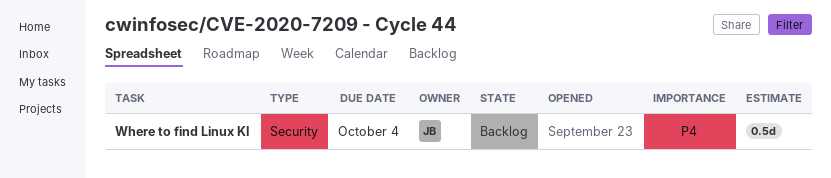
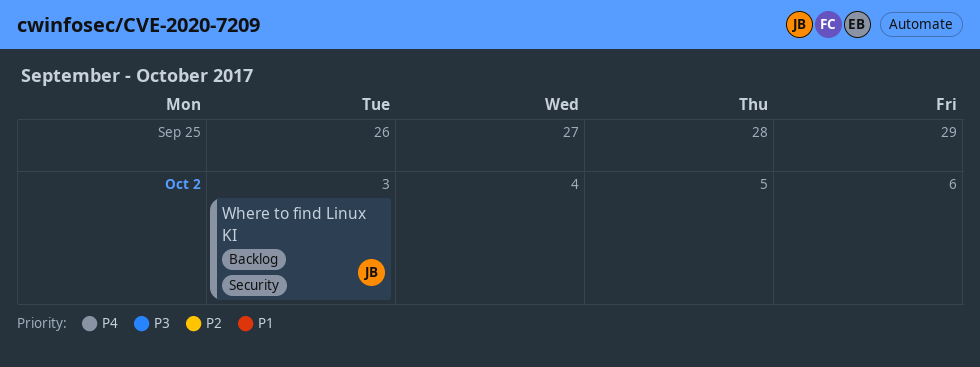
Where to find Linux KI, due: Oct 4 -> Oct 3

